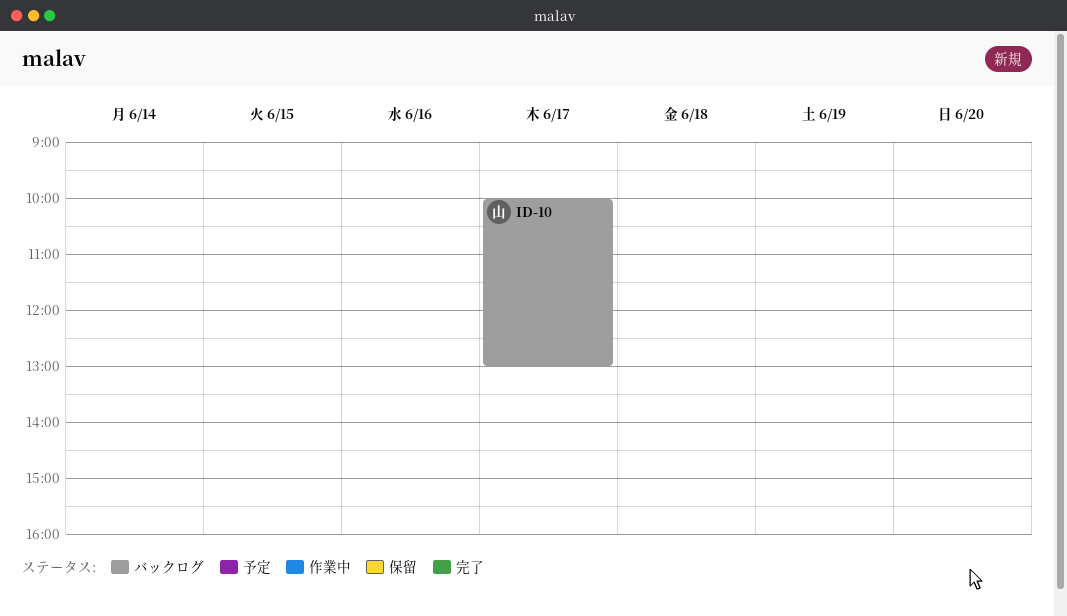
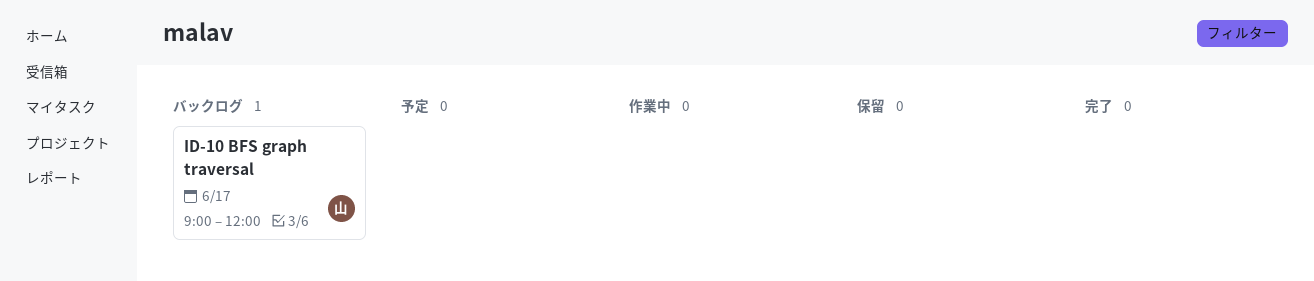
ID-10, begins: 10:00 -> 09:00
ID-10, ends: 13:00 -> 12:00

